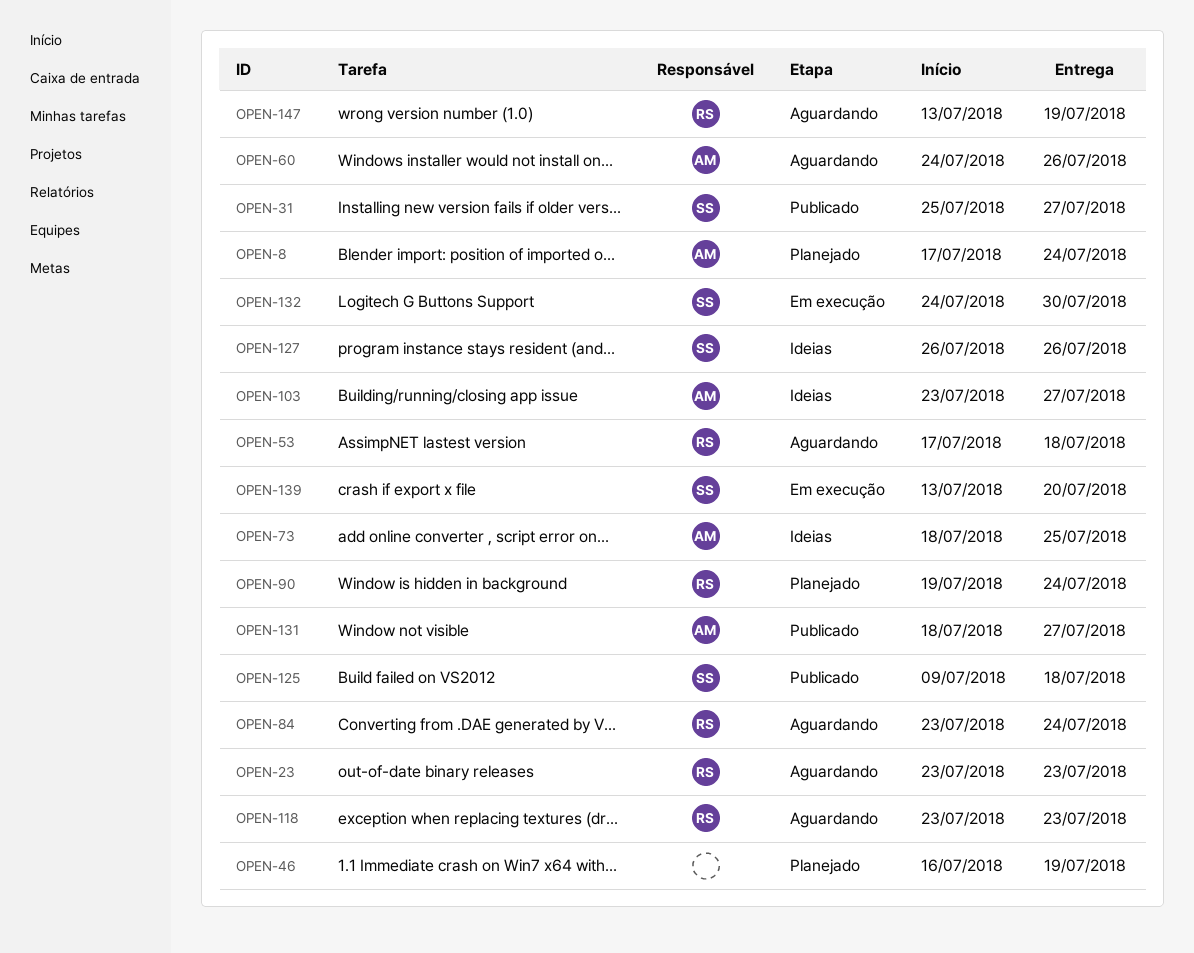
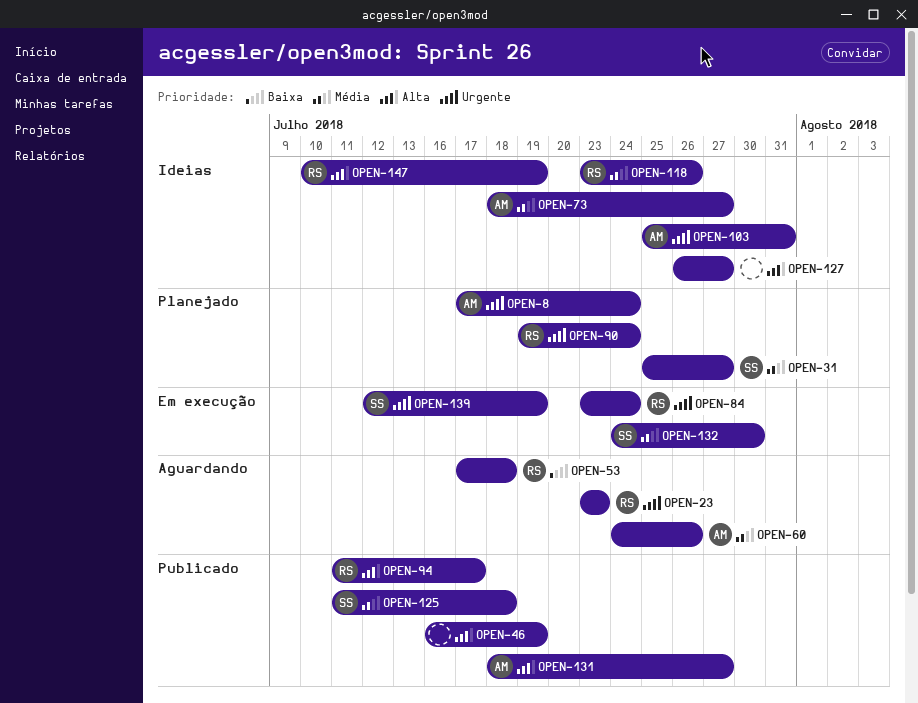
OPEN-31, status: Publicado -> Planejado
OPEN-46, status: Planejado -> Publicado
OPEN-73, due: Jul 25 -> Jul 27
OPEN-84, status: Aguardando -> Em execução
OPEN-94: none -> present
OPEN-103, start: Jul 23 -> Jul 25
OPEN-103, due: Jul 27 -> Jul 31
OPEN-118, status: Aguardando -> Ideias
OPEN-118, due: Jul 23 -> Jul 26
OPEN-125, start: Jul 9 -> Jul 11
OPEN-127, owner: SS -> none
OPEN-127, due: Jul 26 -> Jul 27
OPEN-139, start: Jul 13 -> Jul 12
OPEN-139, due: Jul 20 -> Jul 19
OPEN-147, status: Aguardando -> Ideias
OPEN-147, start: Jul 13 -> Jul 10

